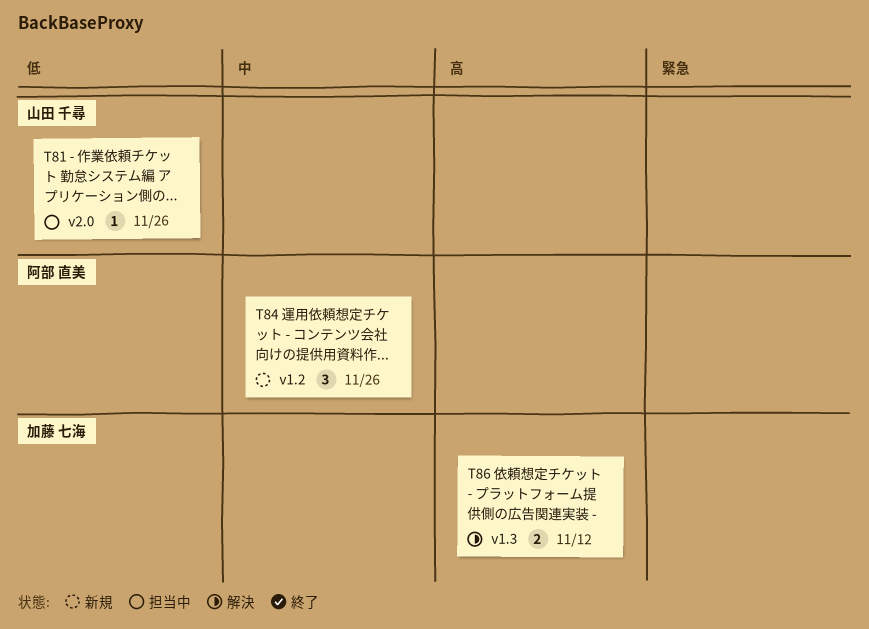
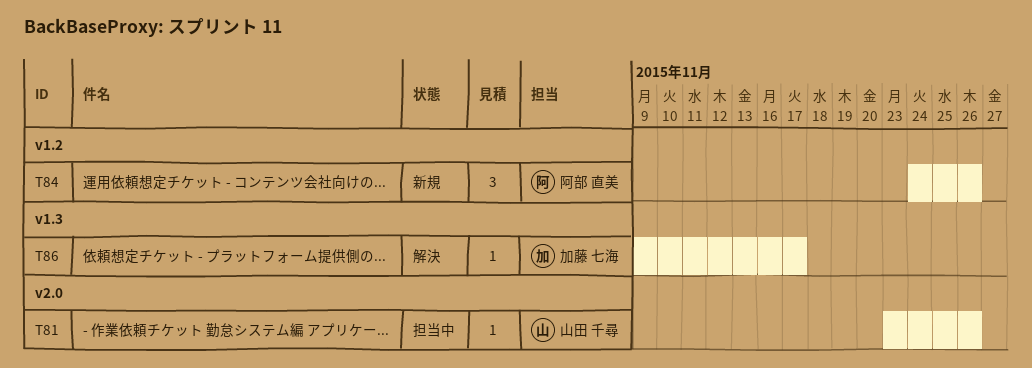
T86, estimate: 2 -> 1
T86, due: Nov 12 -> Nov 17

